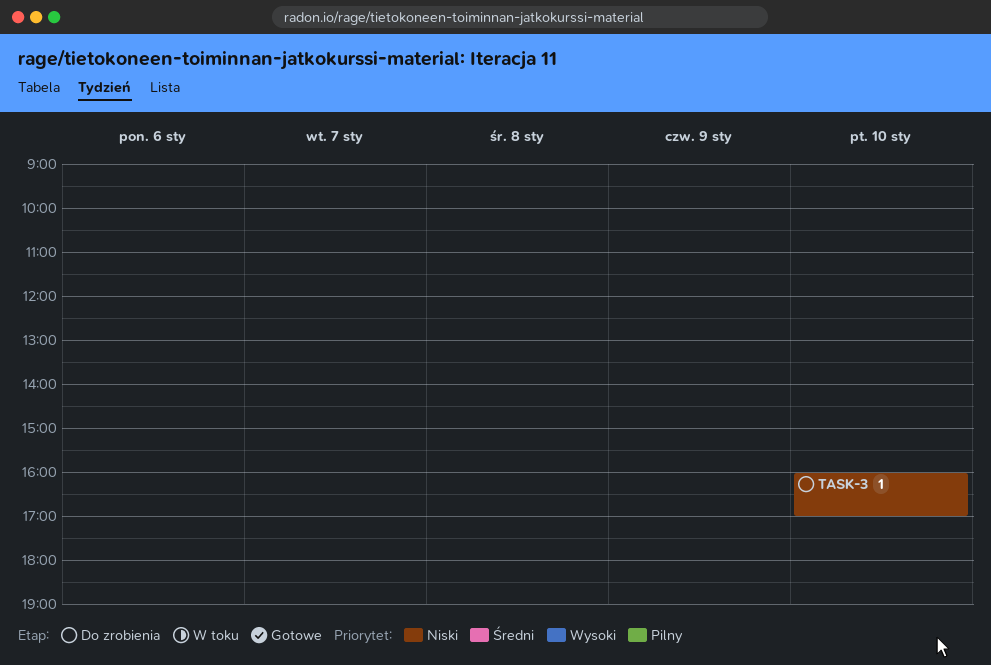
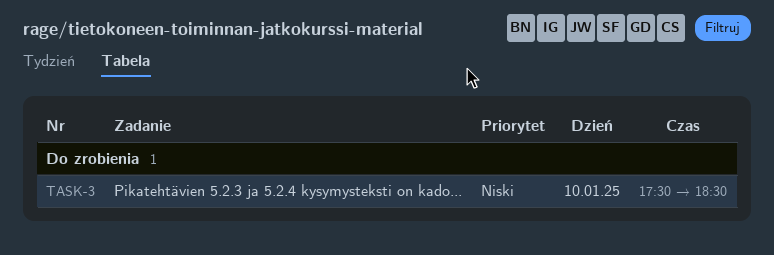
TASK-3, begins: 16:00 -> 17:30
TASK-3, ends: 17:00 -> 18:30

